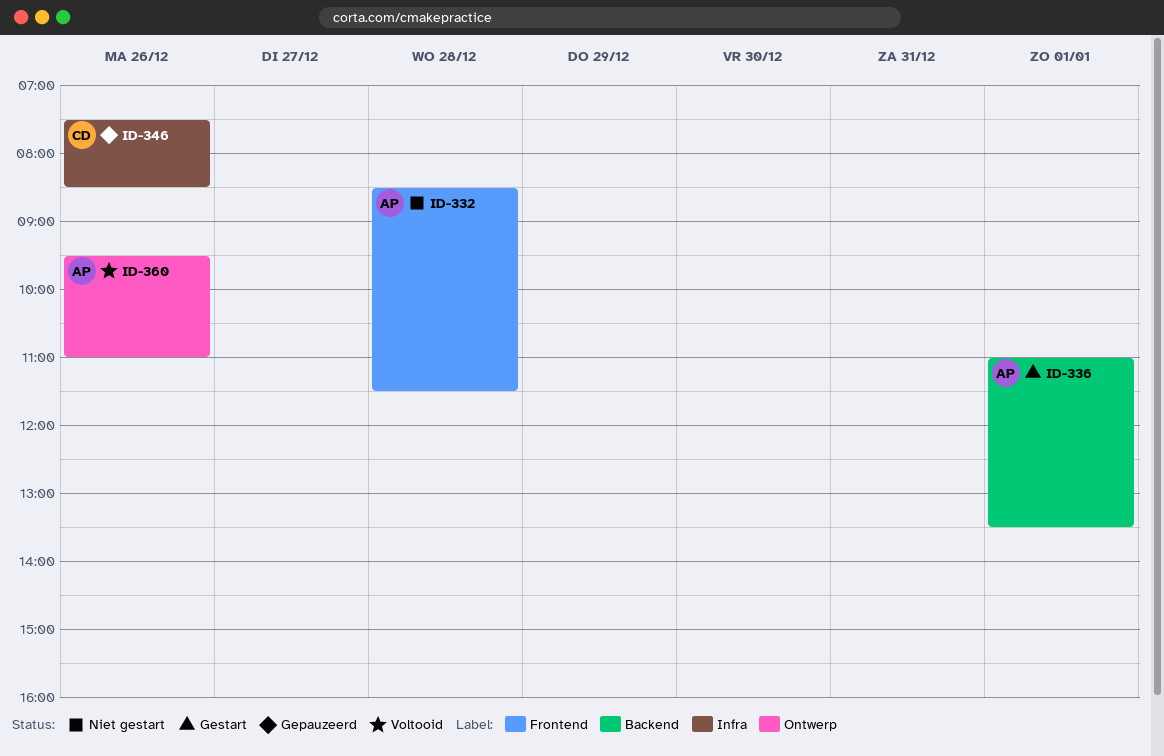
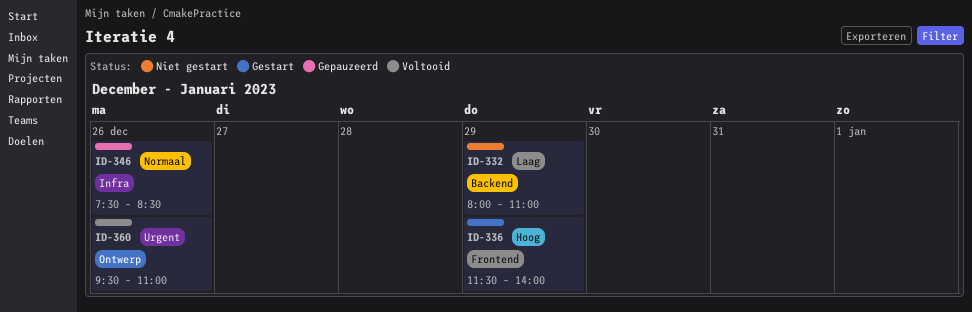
ID-332, label: Frontend -> Backend
ID-332, day: Dec 28 -> Dec 29
ID-332, begins: 08:30 -> 08:00
ID-332, ends: 11:30 -> 11:00
ID-336, label: Backend -> Frontend
ID-336, day: Jan 1 -> Dec 29
ID-336, begins: 11:00 -> 11:30
ID-336, ends: 13:30 -> 14:00

